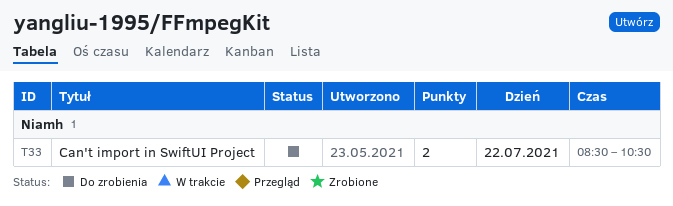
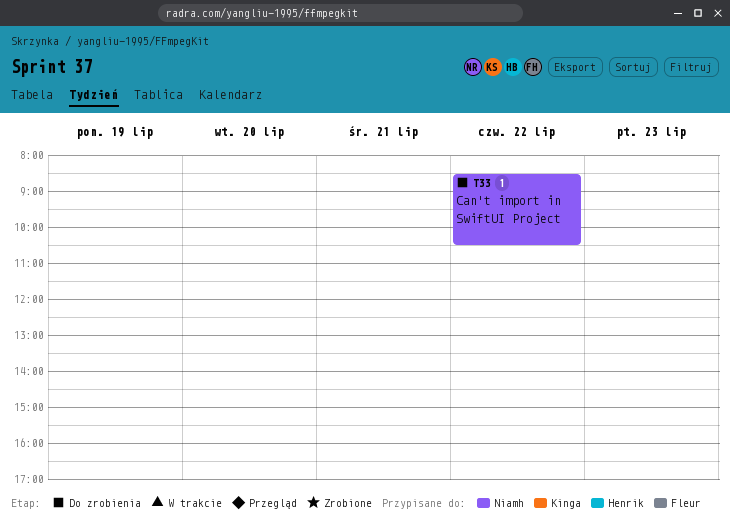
T33, estimate: 2 -> 1

